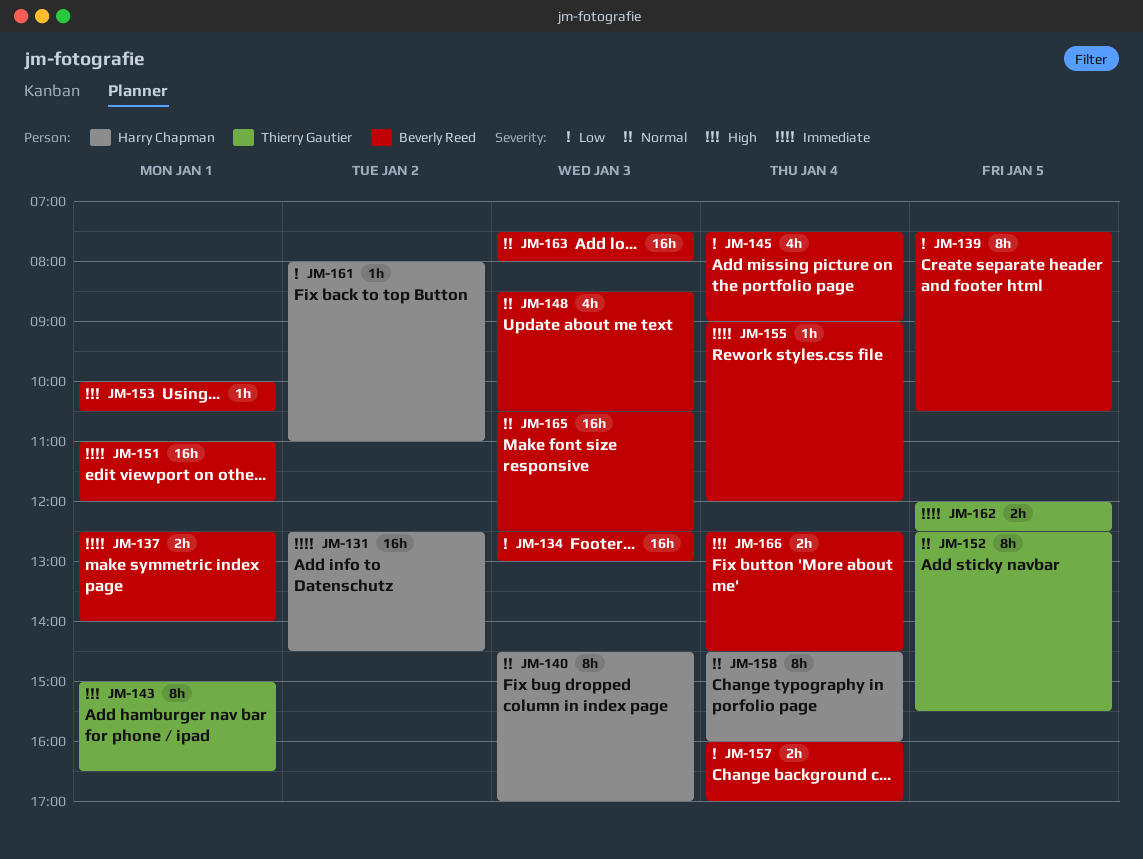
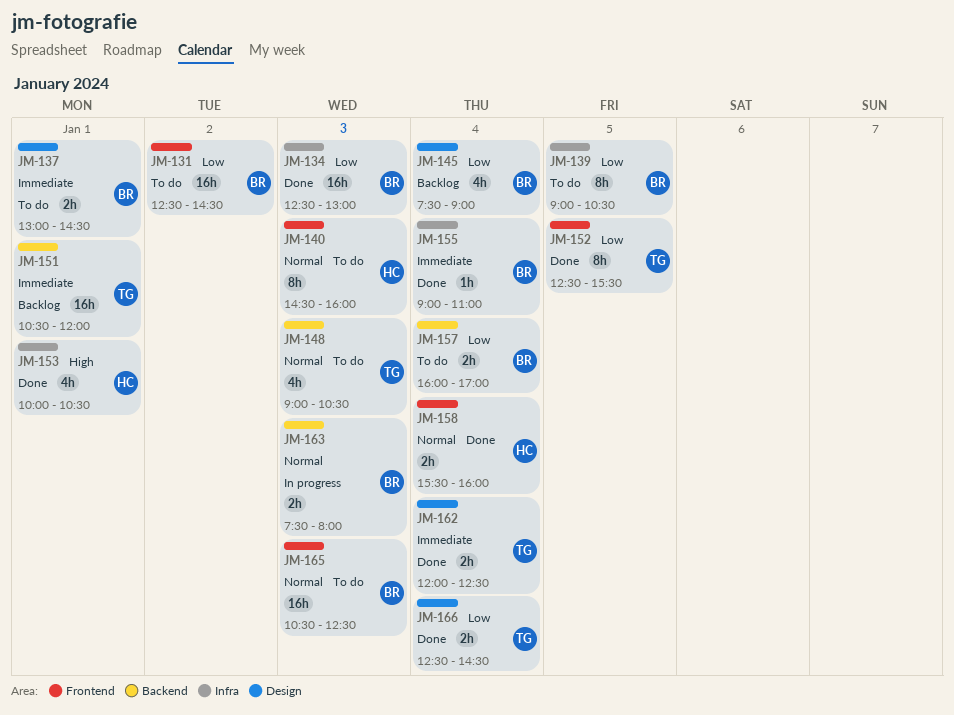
JM-131, owner: Harry Chapman -> Beverly Reed
JM-131, priority: Immediate -> Low
JM-137, begins: 12:30 -> 13:00
JM-137, ends: 14:00 -> 14:30
JM-139, begins: 07:30 -> 09:00
JM-140, ends: 17:00 -> 16:00
JM-143: present -> none
JM-148, owner: Beverly Reed -> Thierry Gautier
JM-148, begins: 08:30 -> 09:00
JM-151, owner: Beverly Reed -> Thierry Gautier
JM-151, begins: 11:00 -> 10:30
JM-152, priority: Normal -> Low
JM-153, owner: Beverly Reed -> Harry Chapman
JM-153, estimate: 1h -> 4h
JM-155, ends: 12:00 -> 11:00
JM-158, estimate: 8h -> 2h
JM-158, begins: 14:30 -> 15:30
JM-161: present -> none
JM-162, day: Jan 5 -> Jan 4
JM-163, estimate: 16h -> 2h
JM-166, owner: Beverly Reed -> Thierry Gautier
JM-166, priority: High -> Low

